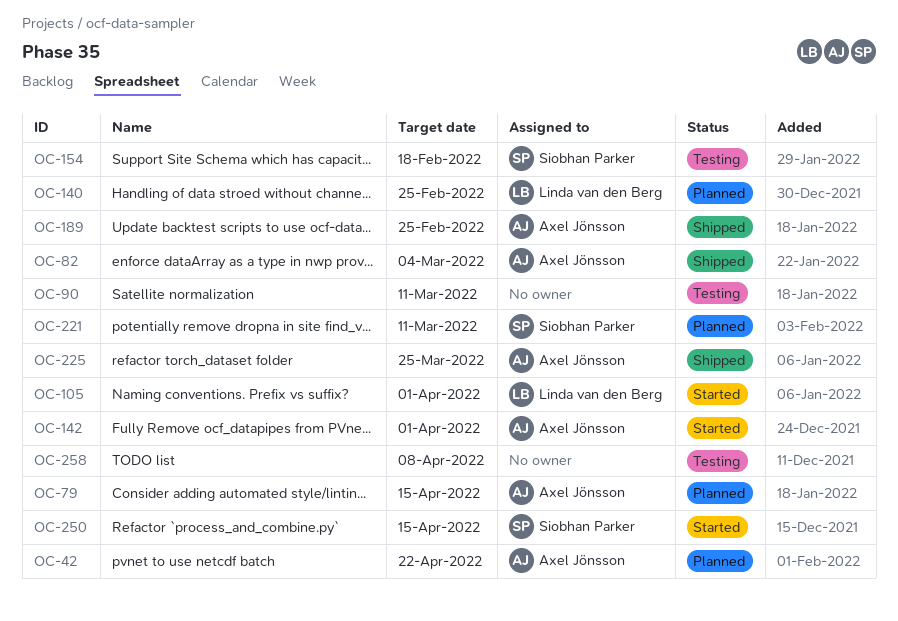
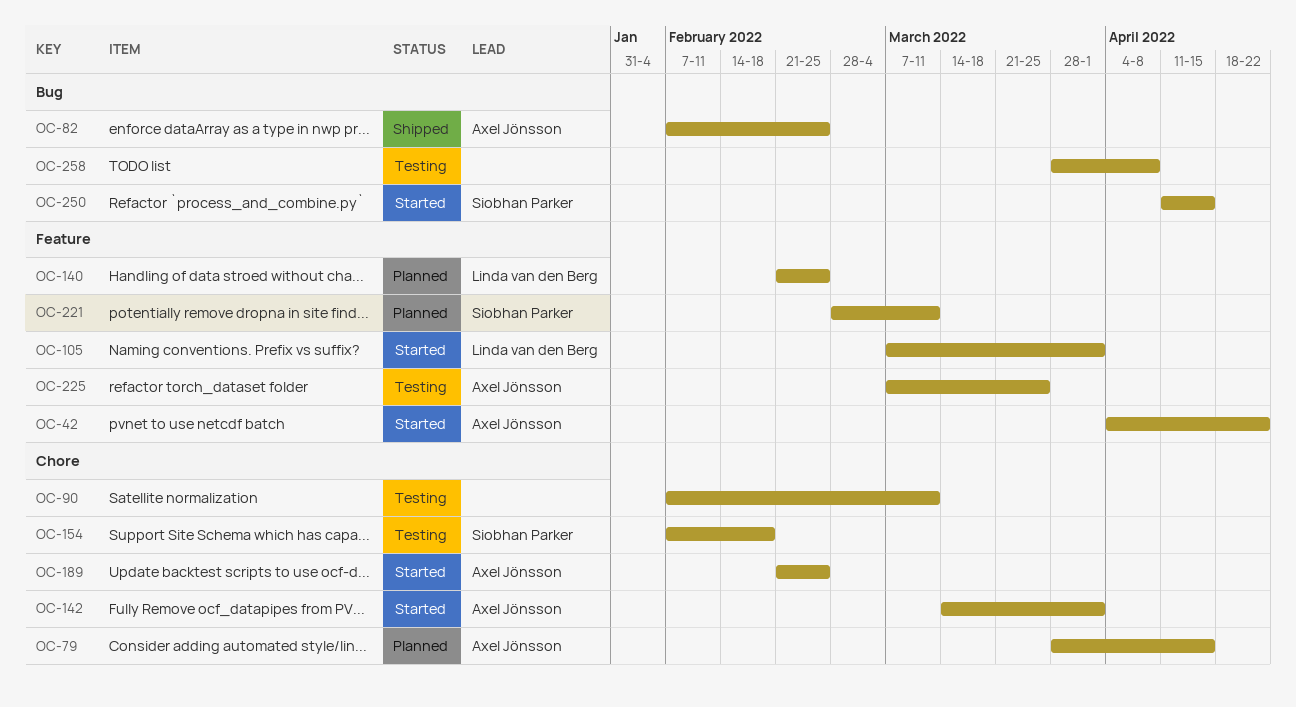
OC-42, status: Planned -> Started
OC-82, due: Mar 4 -> Feb 25
OC-189, status: Shipped -> Started
OC-225, status: Shipped -> Testing

